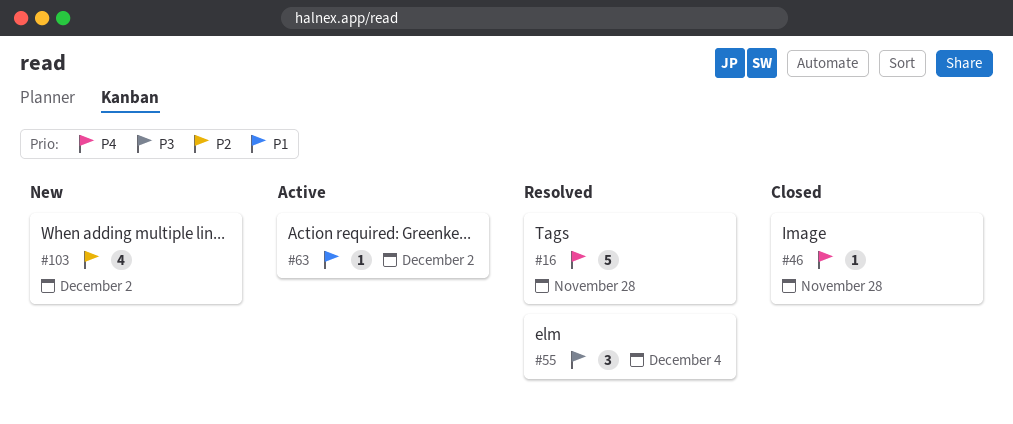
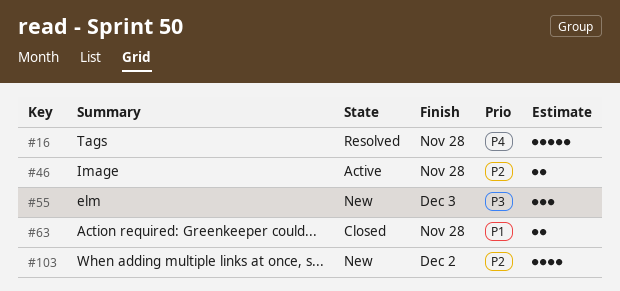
#46, status: Closed -> Active
#46, priority: P4 -> P2
#46, estimate: 1 -> 2
#55, status: Resolved -> New
#55, due: Dec 4 -> Dec 3
#63, status: Active -> Closed
#63, estimate: 1 -> 2
#63, due: Dec 2 -> Nov 28

